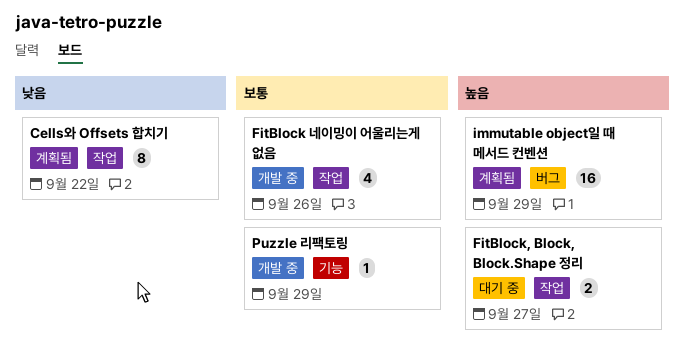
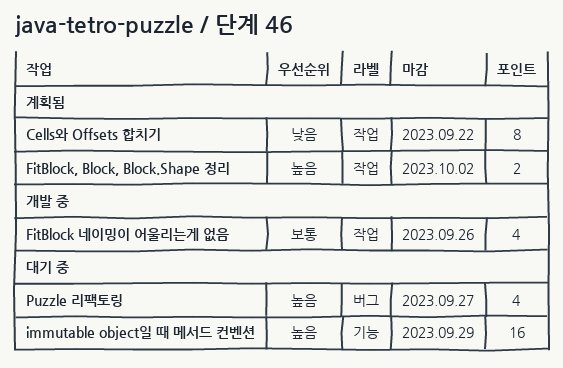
FitBlock, Block, Block.Shape 정리, status: 대기 중 -> 계획됨
FitBlock, Block, Block.Shape 정리, due: Sep 27 -> Oct 2
immutable object일 때 메서드 컨벤션, status: 계획됨 -> 대기 중
immutable object일 때 메서드 컨벤션, label: 버그 -> 기능
Puzzle 리팩토링, status: 개발 중 -> 대기 중
Puzzle 리팩토링, priority: 보통 -> 높음
Puzzle 리팩토링, label: 기능 -> 버그
Puzzle 리팩토링, estimate: 1 -> 4
Puzzle 리팩토링, due: Sep 29 -> Sep 27

